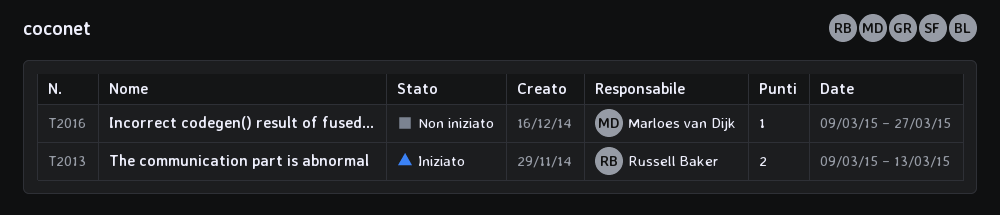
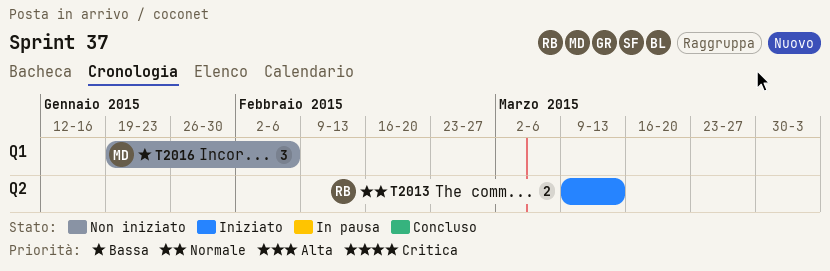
T2016, estimate: 1 -> 3
T2016, start: Mar 9 -> Jan 19
T2016, due: Mar 27 -> Feb 6

